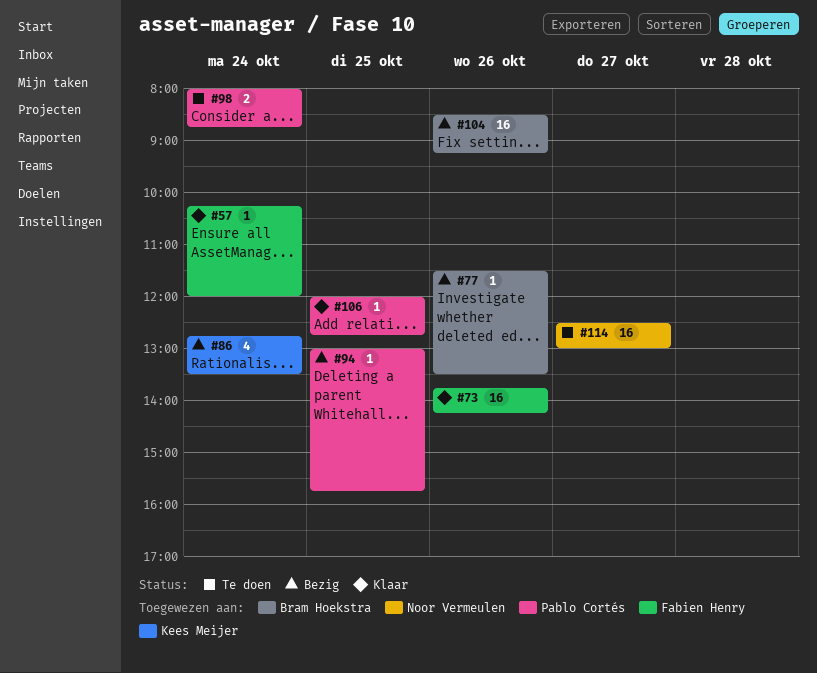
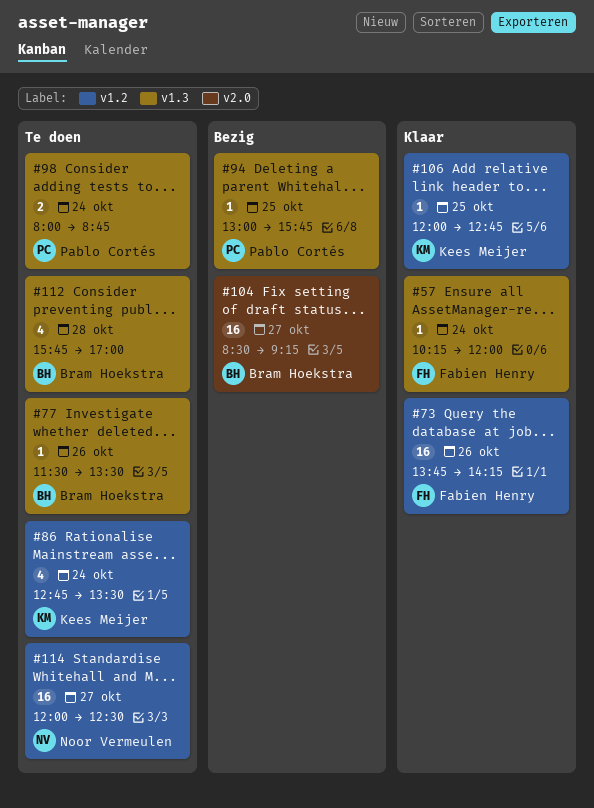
#77, status: Bezig -> Te doen
#86, status: Bezig -> Te doen
#104, day: Oct 26 -> Oct 27
#106, owner: Pablo Cortés -> Kees Meijer
#112: none -> present
#114, begins: 12:30 -> 12:00
#114, ends: 13:00 -> 12:30

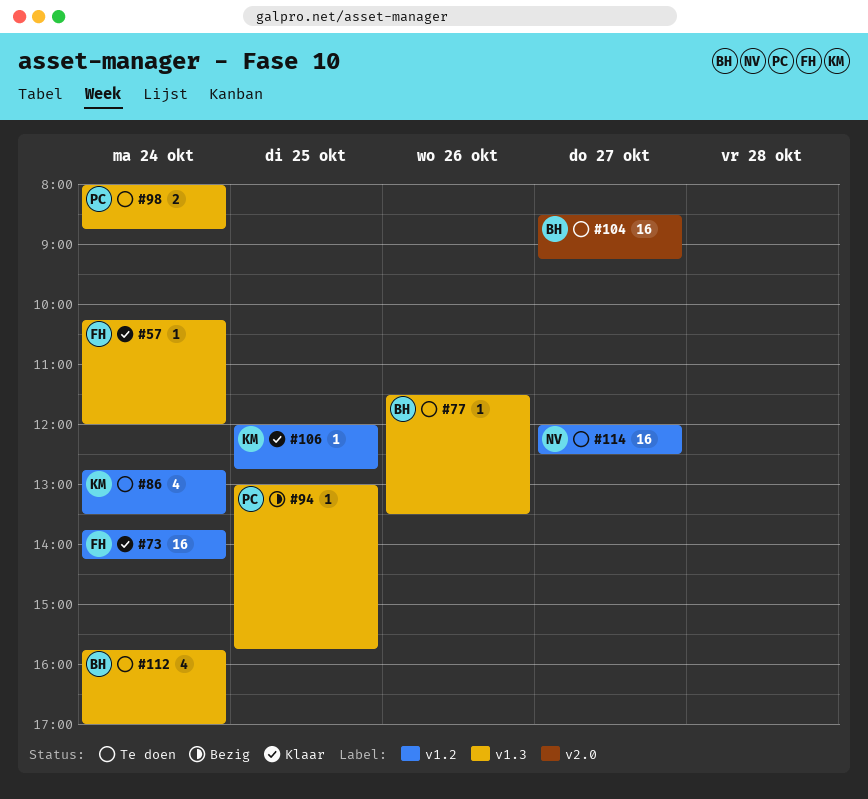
#73, day: Oct 26 -> Oct 24
#104, status: Bezig -> Te doen
#112, day: Oct 28 -> Oct 24

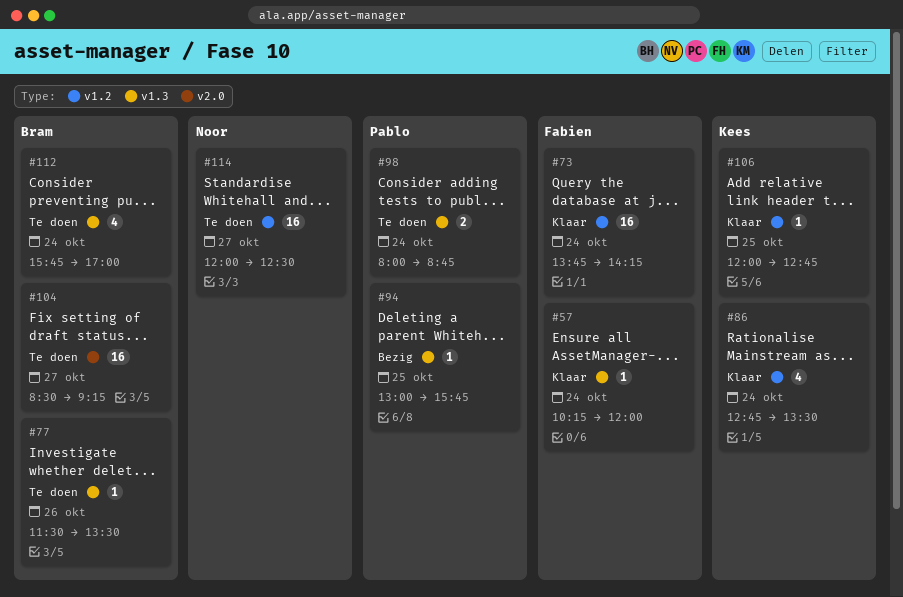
#86, status: Te doen -> Klaar

